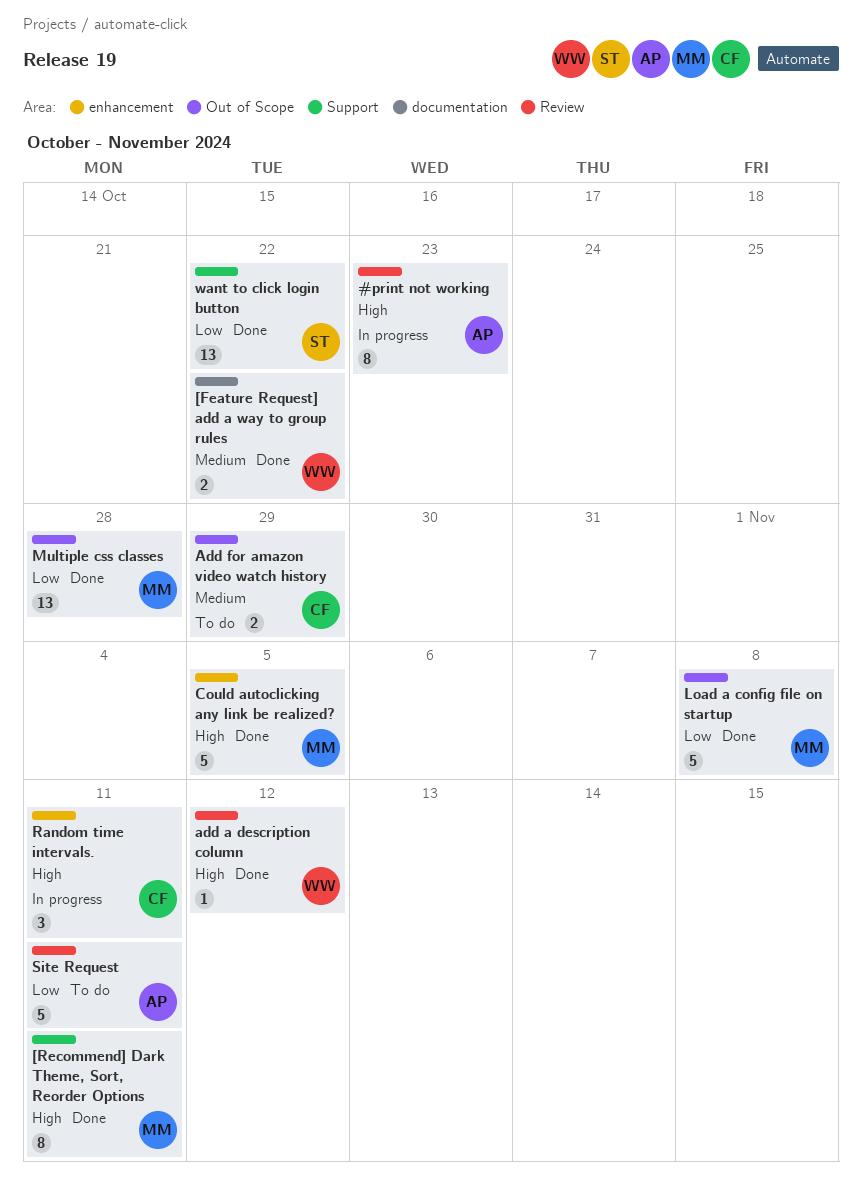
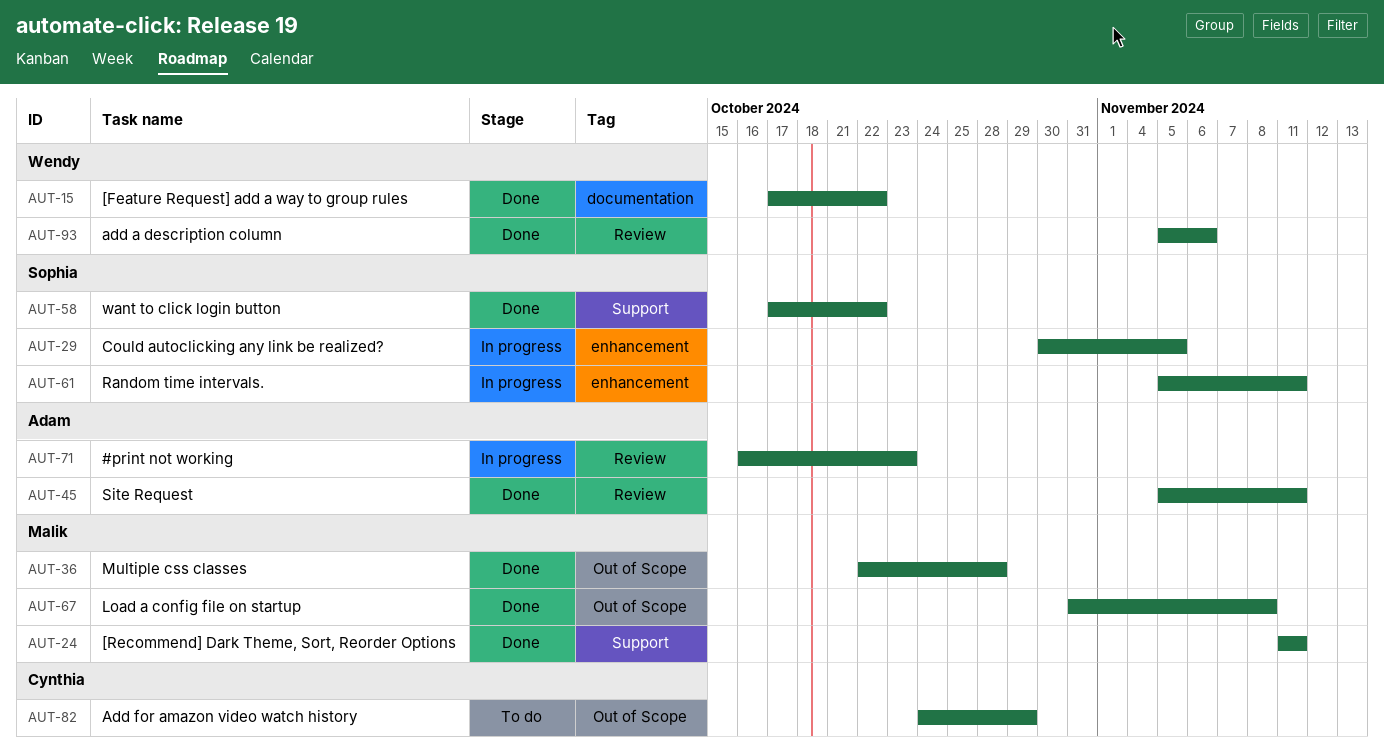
add a description column, due: Nov 12 -> Nov 6
Could autoclicking any link be realized?, status: Done -> In progress
Could autoclicking any link be realized?, owner: Malik -> Sophia
Random time intervals., owner: Cynthia -> Sophia
Site Request, status: To do -> Done

